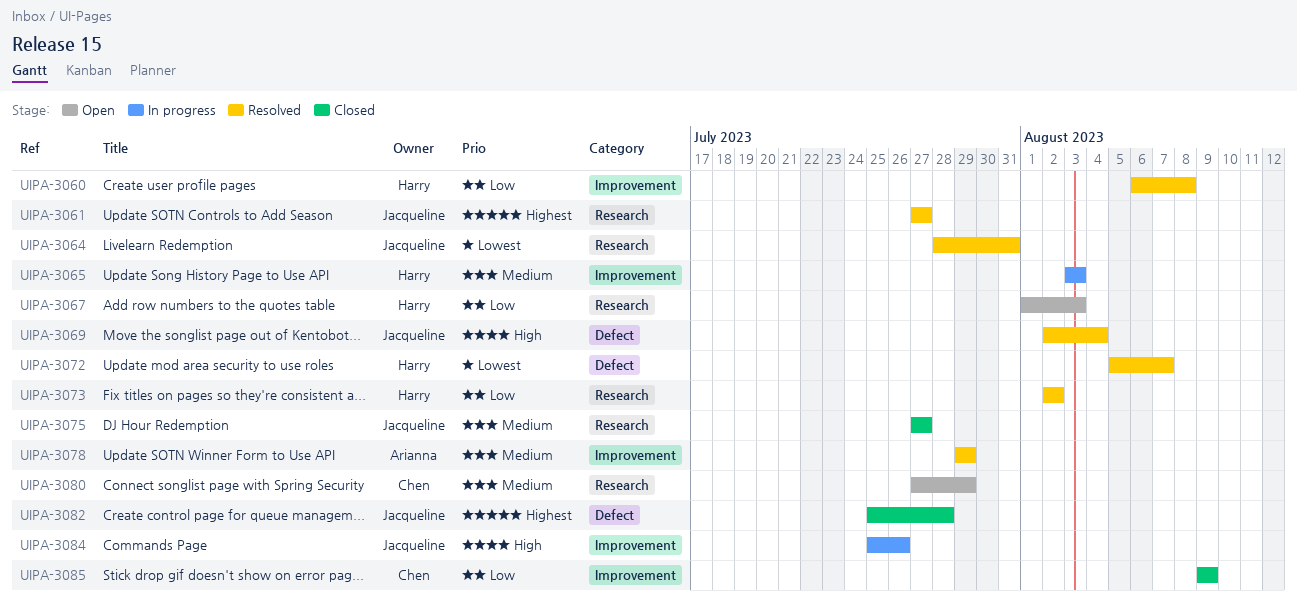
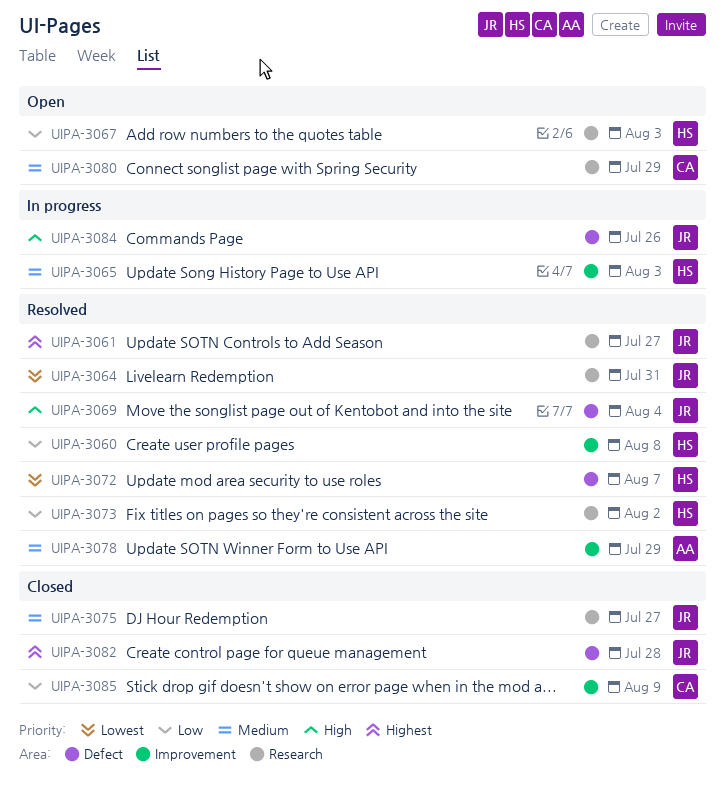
UIPA-3084, label: Improvement -> Defect

